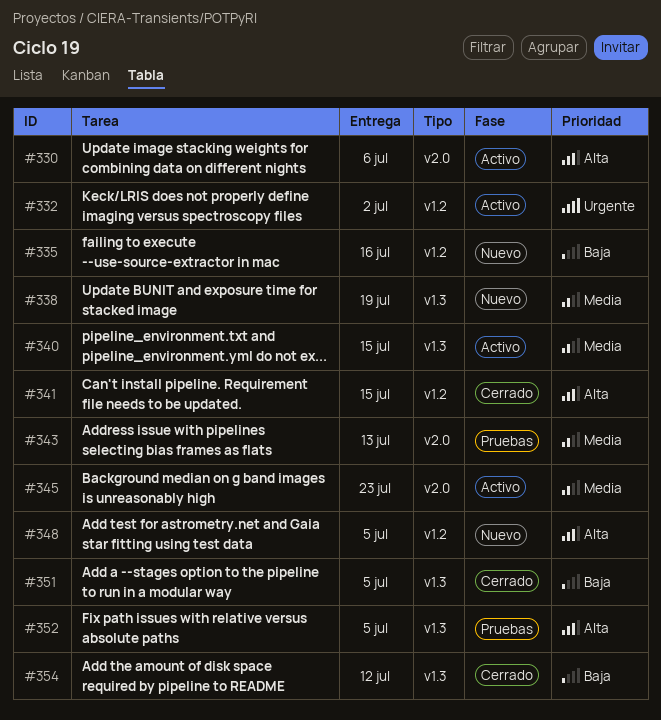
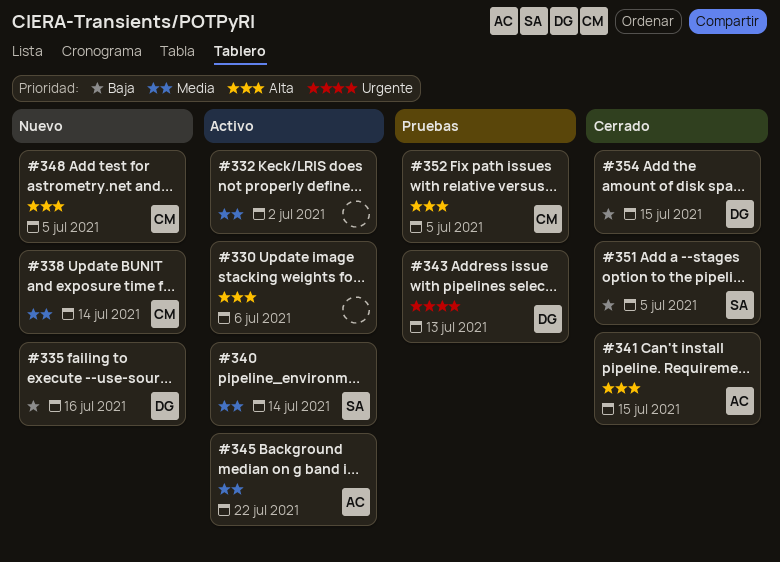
#332, priority: Urgente -> Media
#338, due: Jul 19 -> Jul 14
#340, due: Jul 15 -> Jul 14
#343, priority: Media -> Urgente
#345, due: Jul 23 -> Jul 22
#354, due: Jul 12 -> Jul 15

